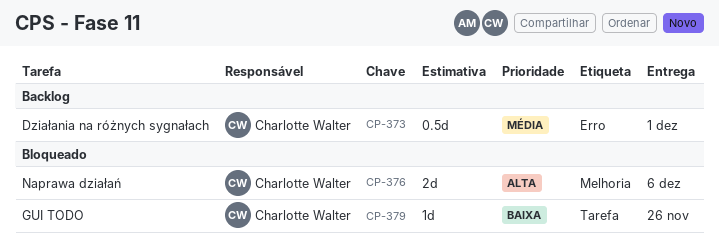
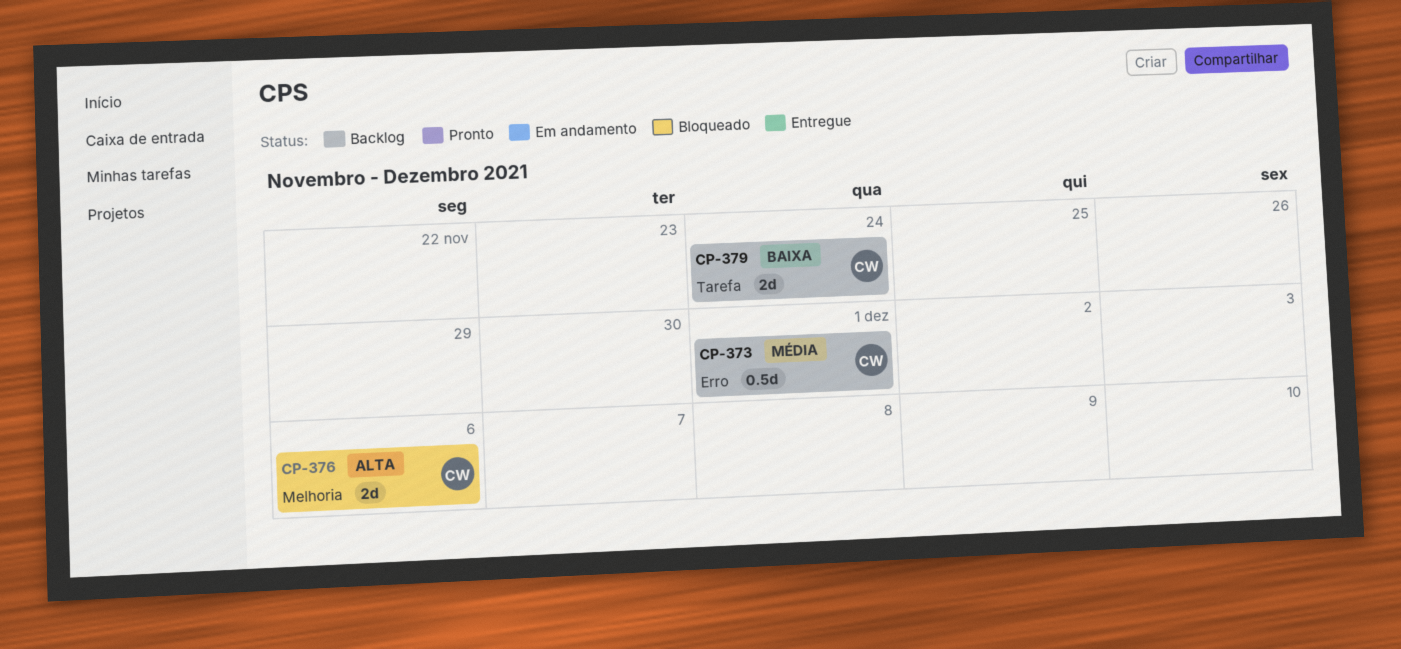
CP-379, status: Bloqueado -> Backlog
CP-379, estimate: 1d -> 2d
CP-379, due: Nov 26 -> Nov 24

